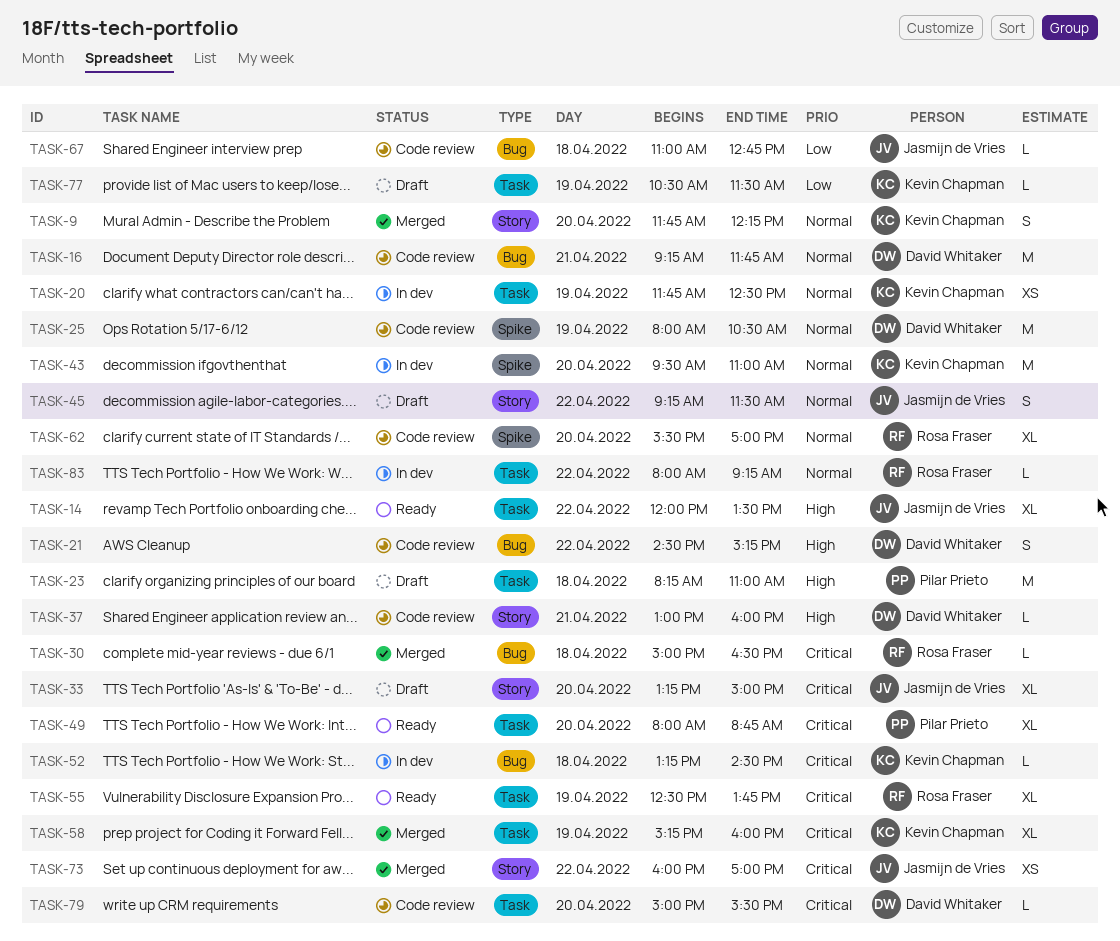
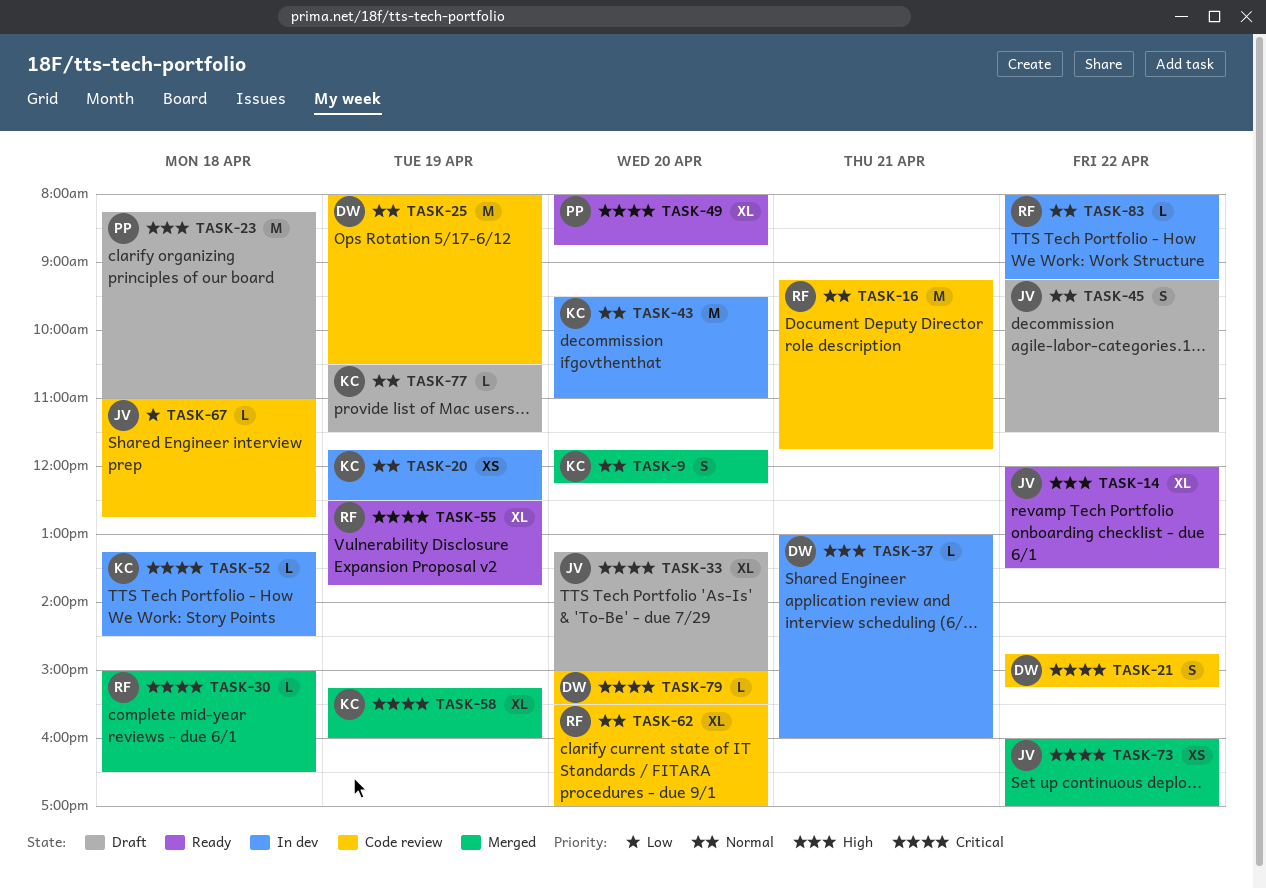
TASK-16, owner: David Whitaker -> Rosa Fraser
TASK-21, priority: High -> Critical
TASK-21, begins: 14:30 -> 14:45
TASK-37, status: Code review -> In dev
TASK-77, priority: Low -> Normal

